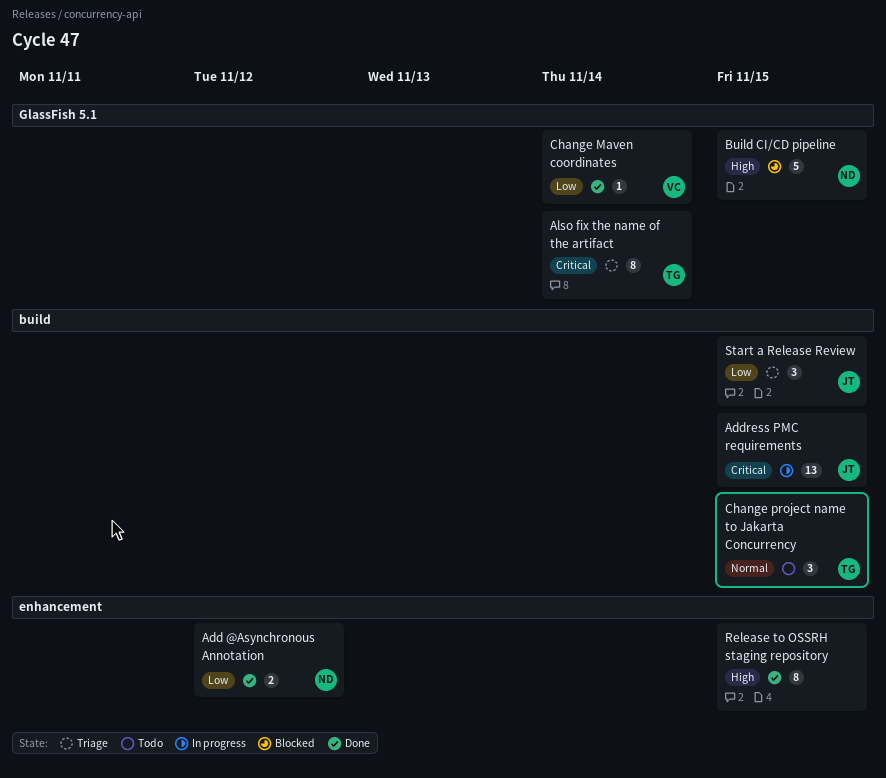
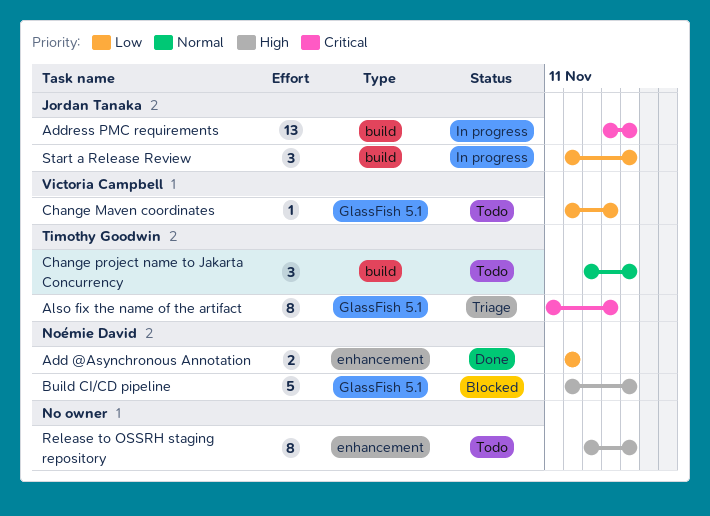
Change Maven coordinates, status: Done -> Todo
Release to OSSRH staging repository, status: Done -> Todo
Start a Release Review, status: Triage -> In progress

